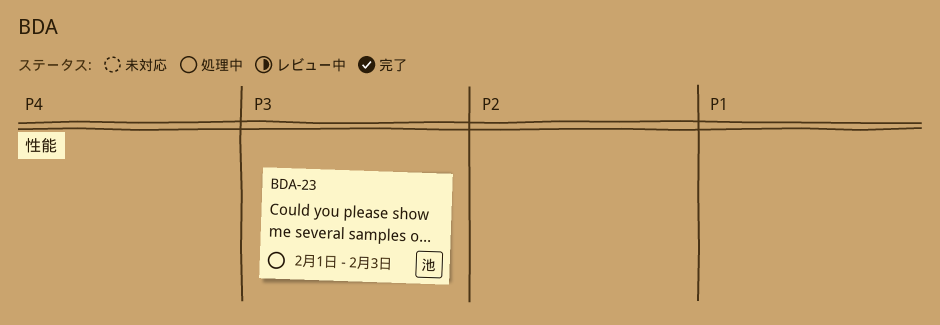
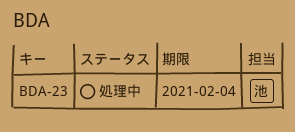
BDA-23, due: Feb 3 -> Feb 4

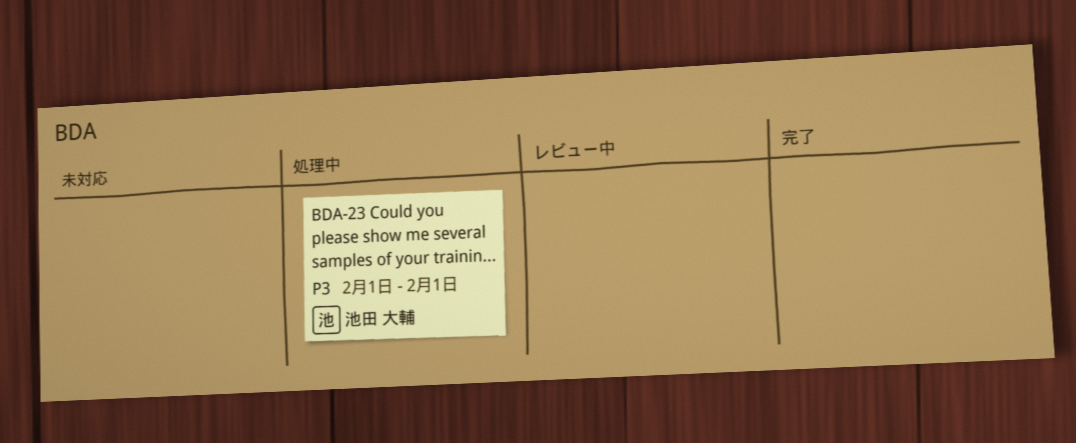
BDA-23, due: Feb 4 -> Feb 1

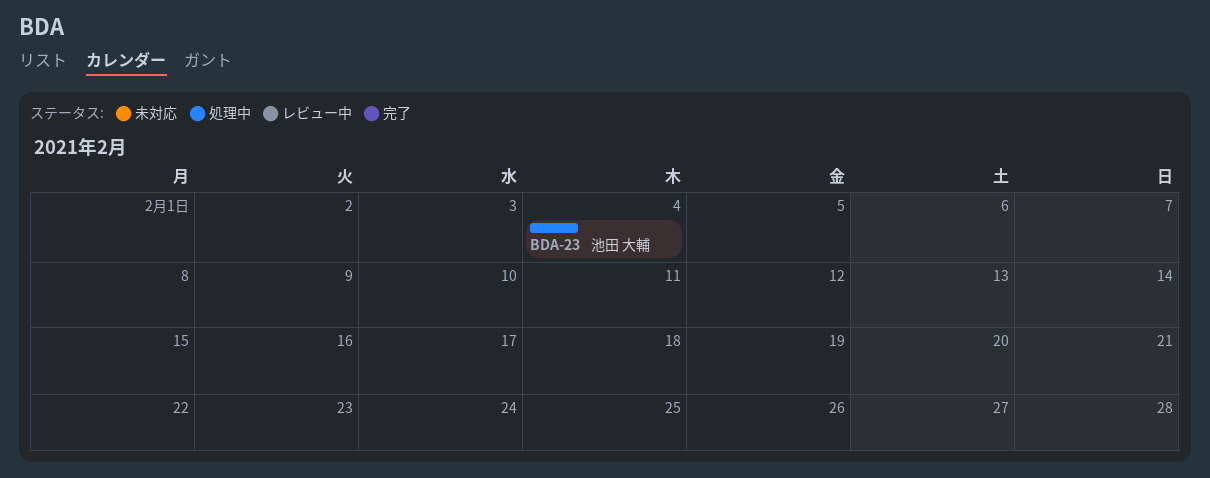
BDA-23, due: Feb 1 -> Feb 4

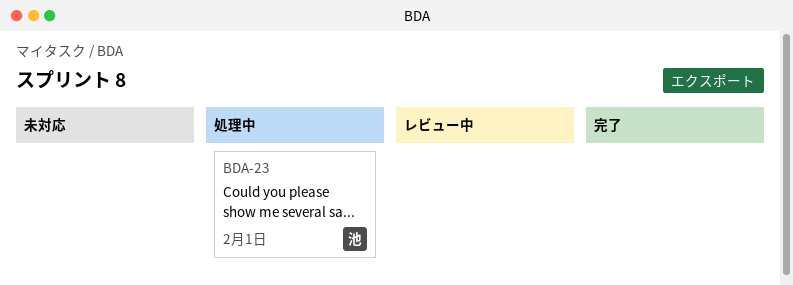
BDA-23, due: Feb 4 -> Feb 1

